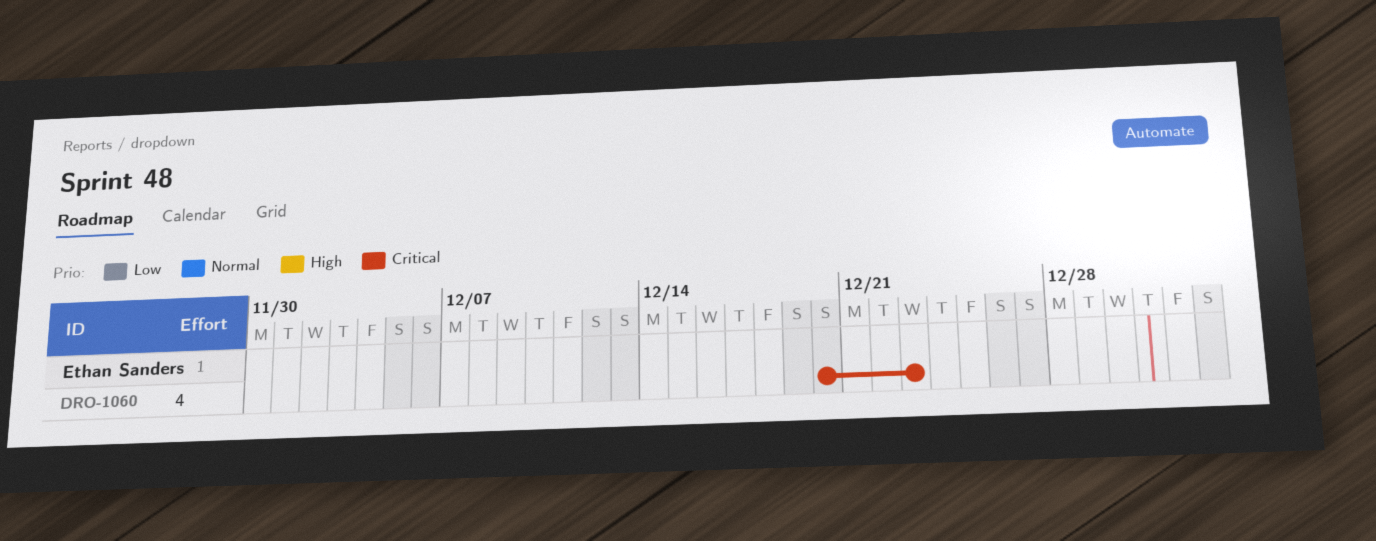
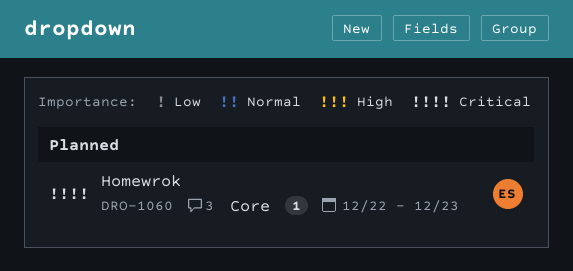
DRO-1060, estimate: 4 -> 1
DRO-1060, start: Dec 20 -> Dec 22

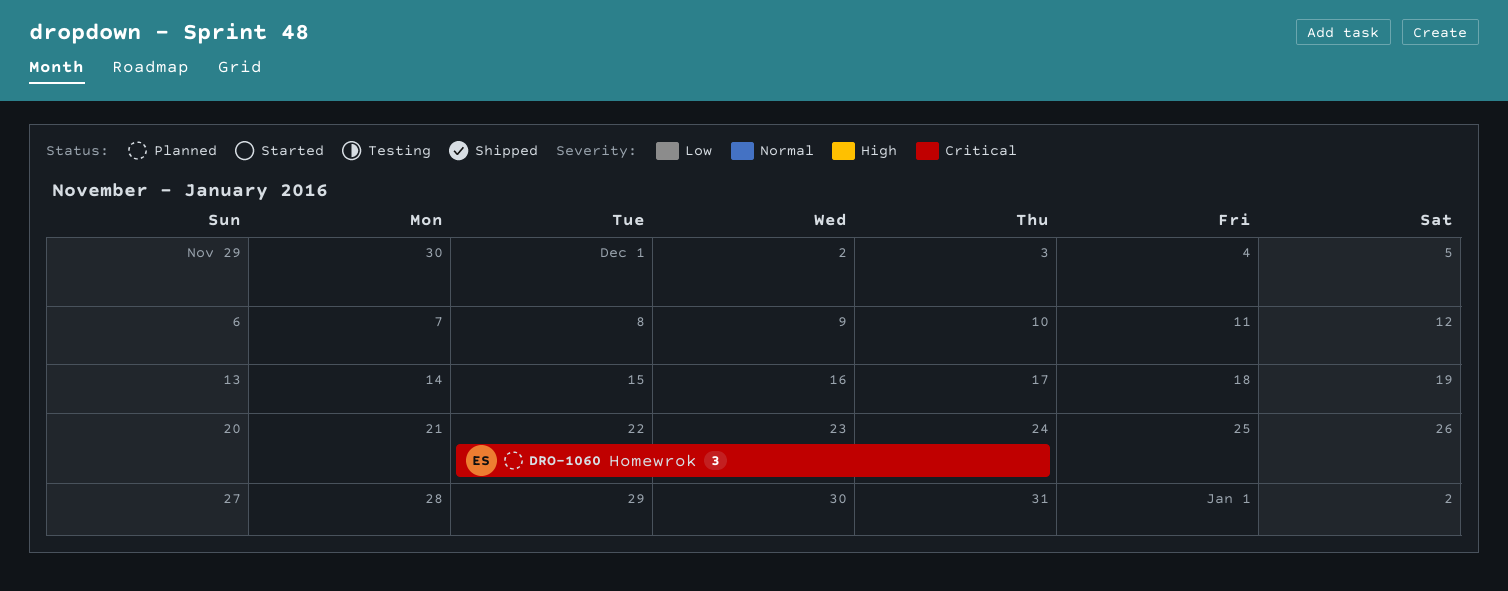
DRO-1060, estimate: 1 -> 3
DRO-1060, due: Dec 23 -> Dec 24

